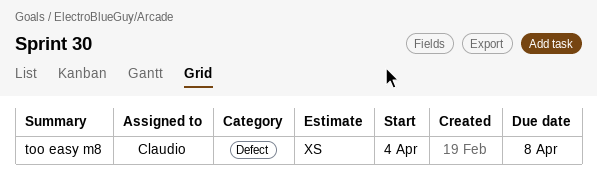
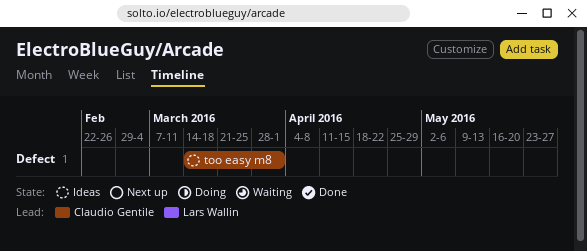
too easy m8, start: Apr 4 -> Mar 14
too easy m8, due: Apr 8 -> Apr 1

